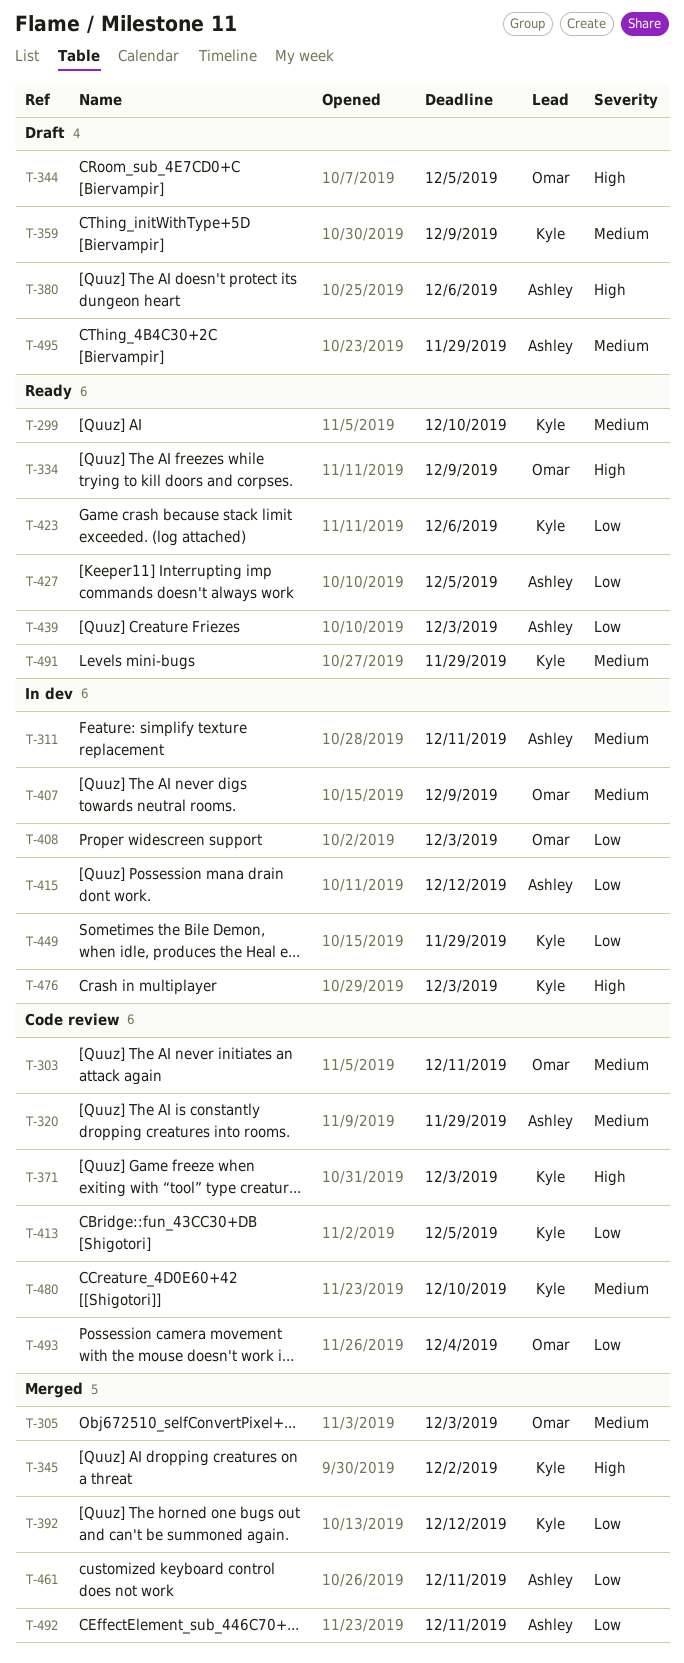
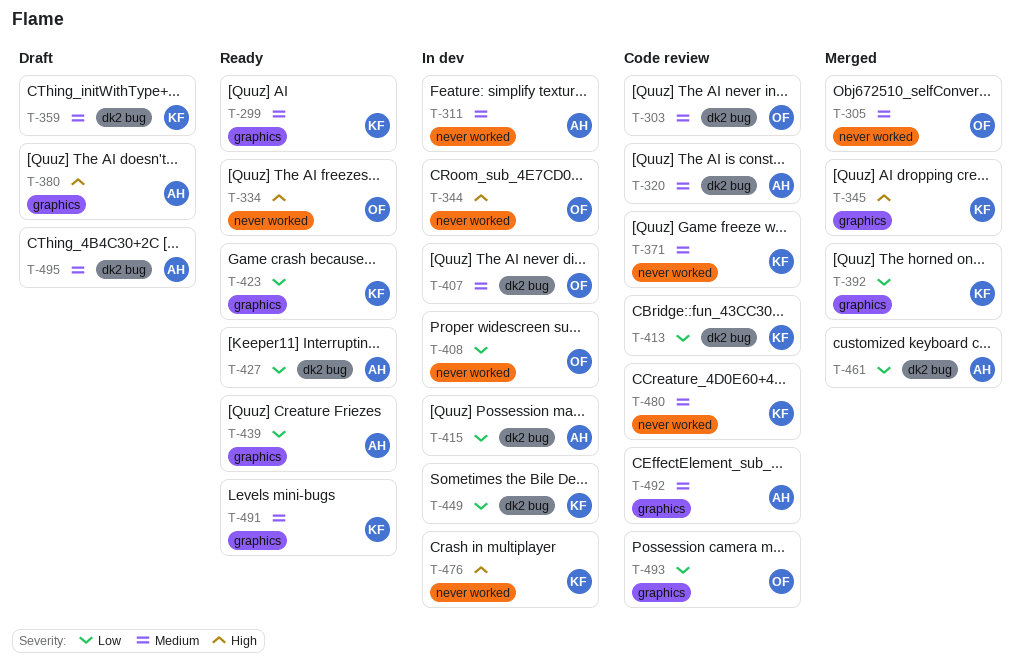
T-344, status: Draft -> In dev
T-371, priority: High -> Medium
T-492, status: Merged -> Code review
T-492, priority: Low -> Medium

